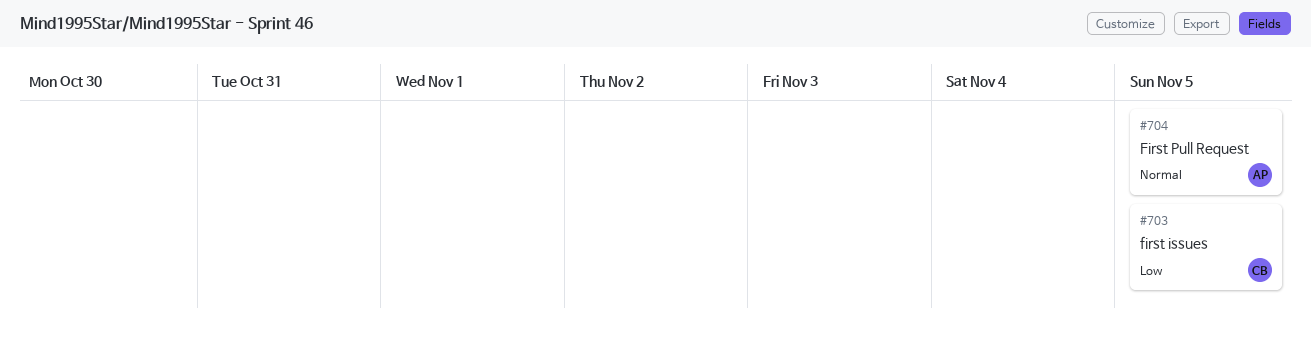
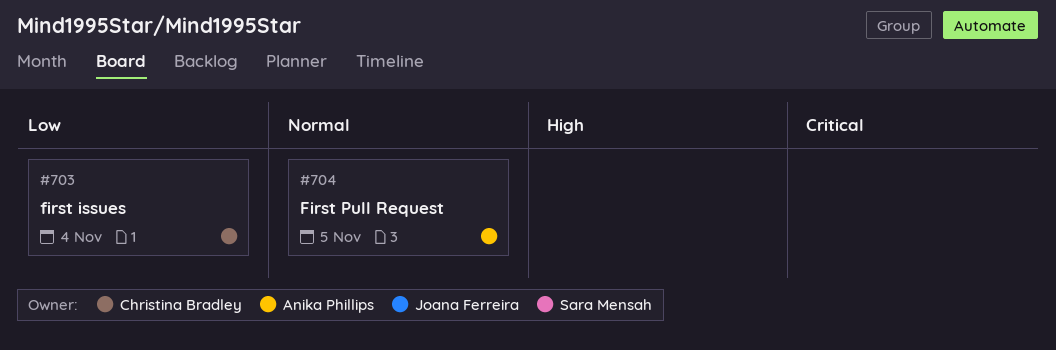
#703, due: Nov 5 -> Nov 4

